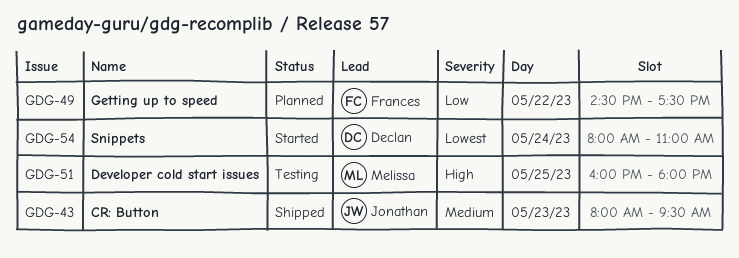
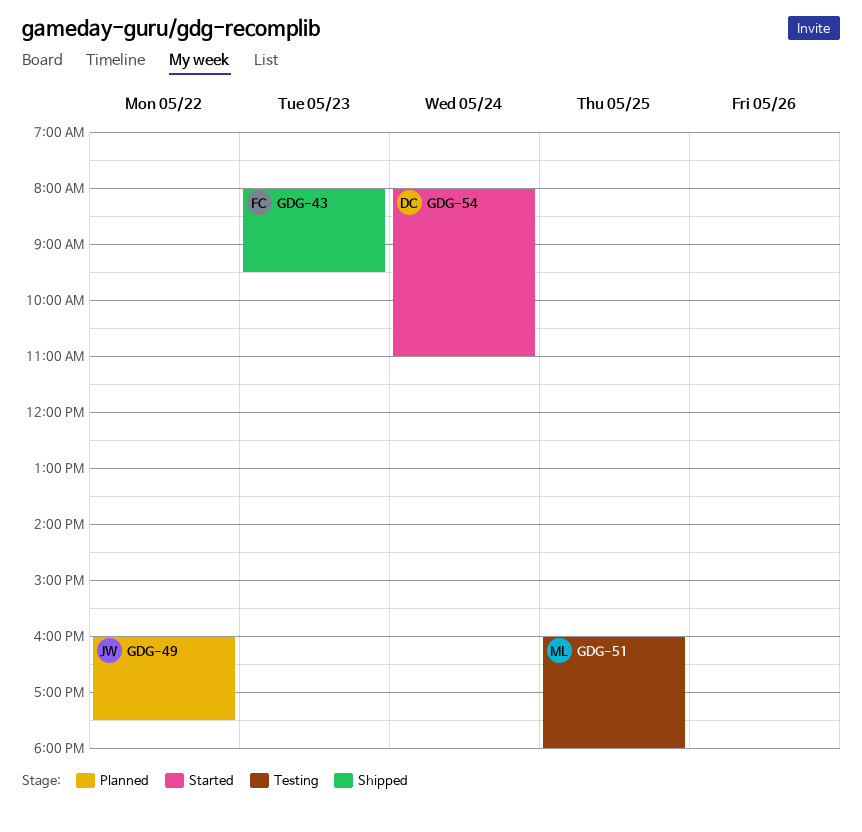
GDG-43, owner: Jonathan -> Frances
GDG-49, owner: Frances -> Jonathan
GDG-49, begins: 14:30 -> 16:00

